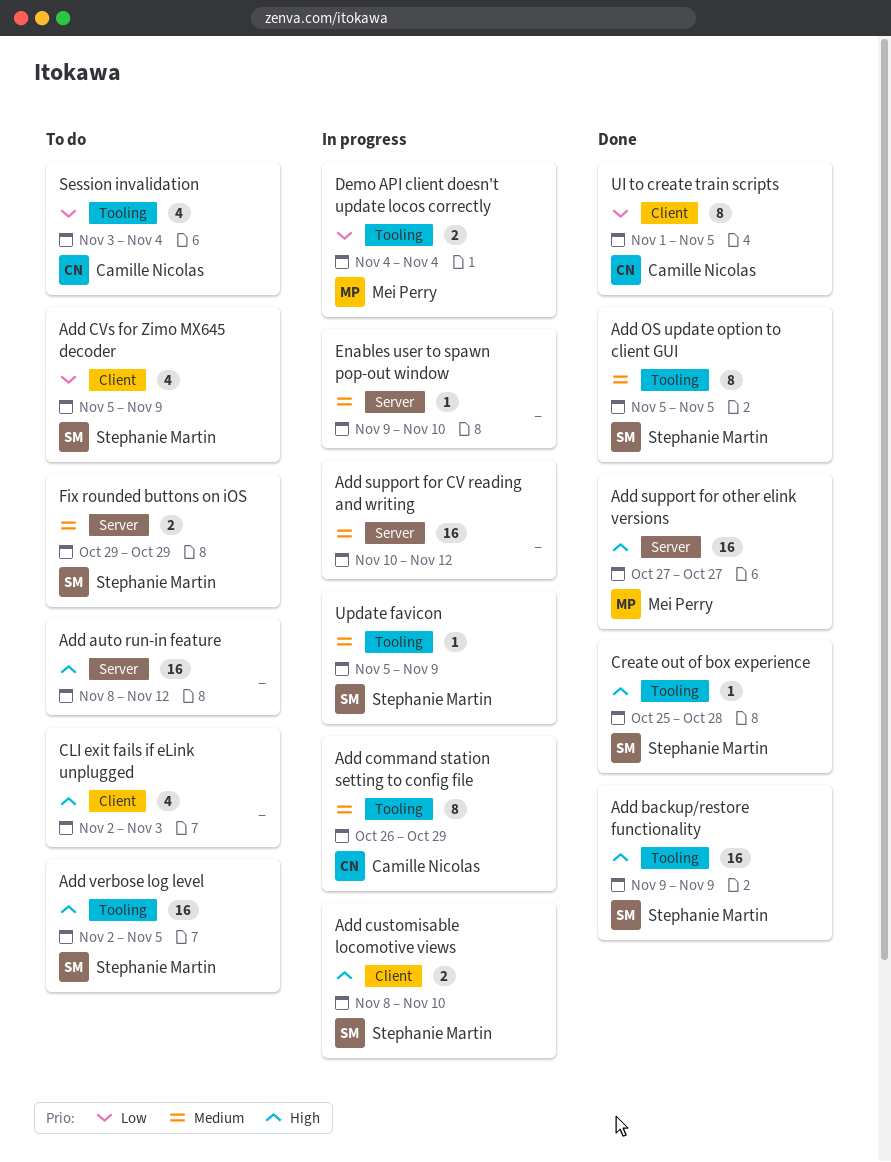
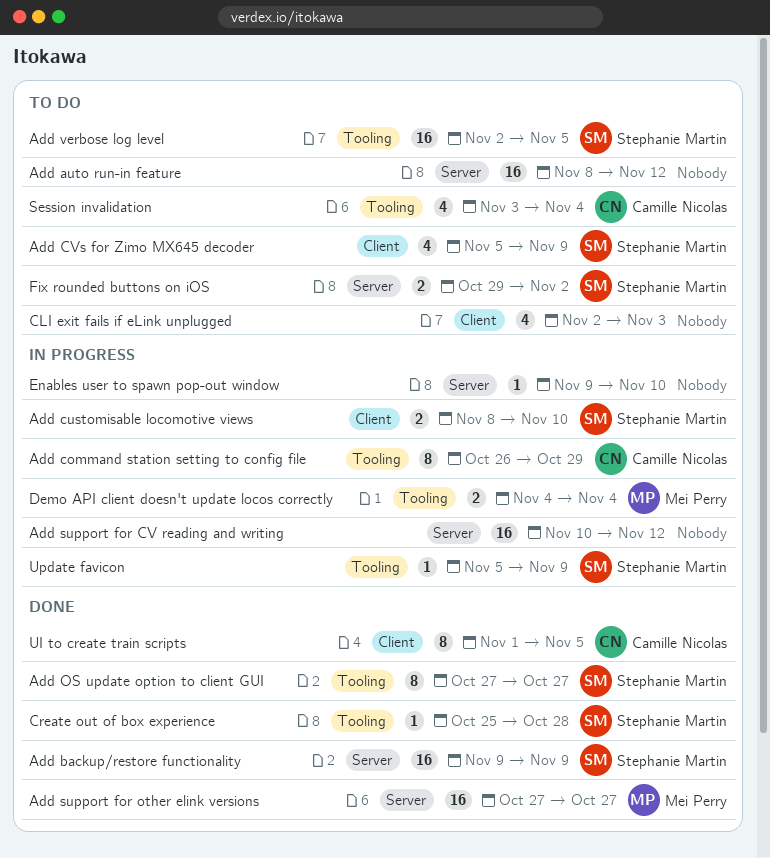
Add backup/restore functionality, label: Tooling -> Server
Add OS update option to client GUI, start: Nov 5 -> Oct 27
Add OS update option to client GUI, due: Nov 5 -> Oct 27
Fix rounded buttons on iOS, due: Oct 29 -> Nov 2

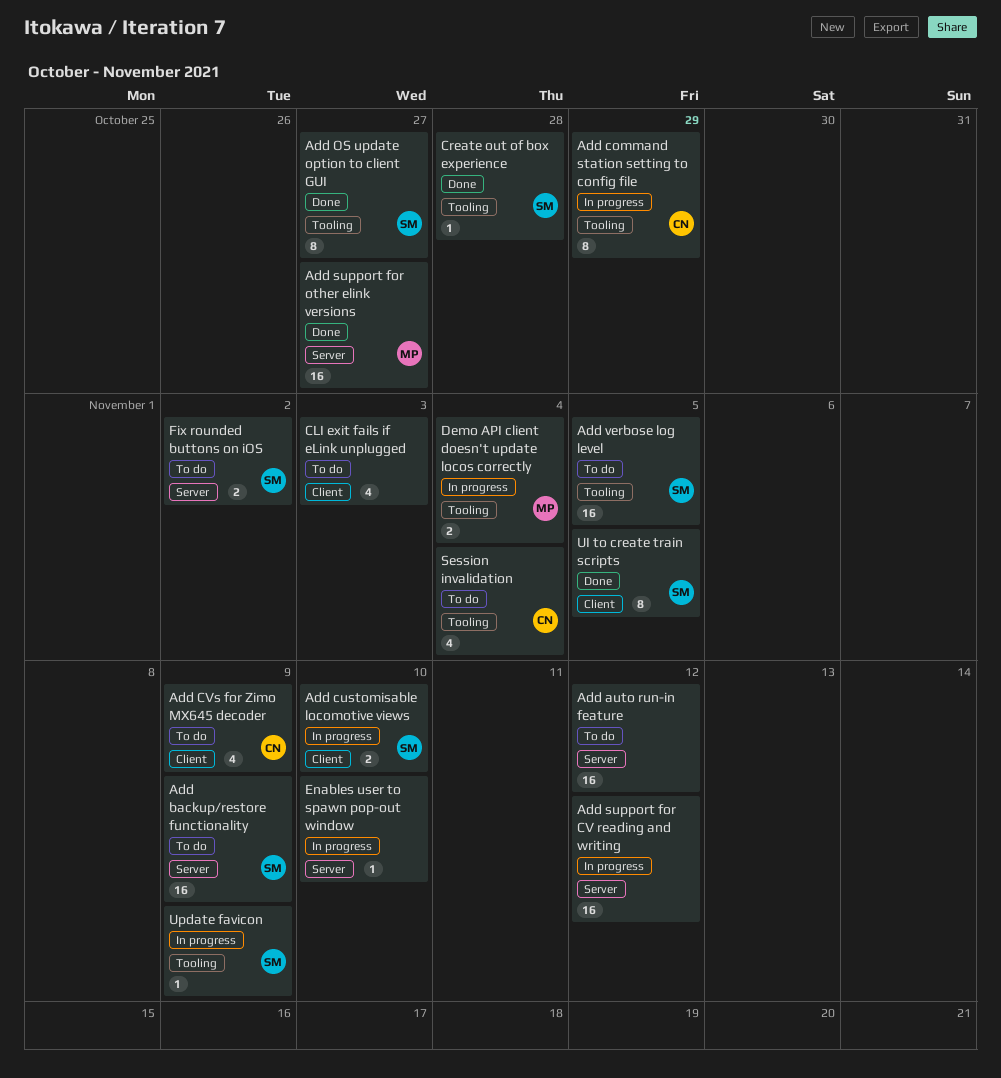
Add backup/restore functionality, status: Done -> To do
Add CVs for Zimo MX645 decoder, owner: Stephanie Martin -> Camille Nicolas
UI to create train scripts, owner: Camille Nicolas -> Stephanie Martin

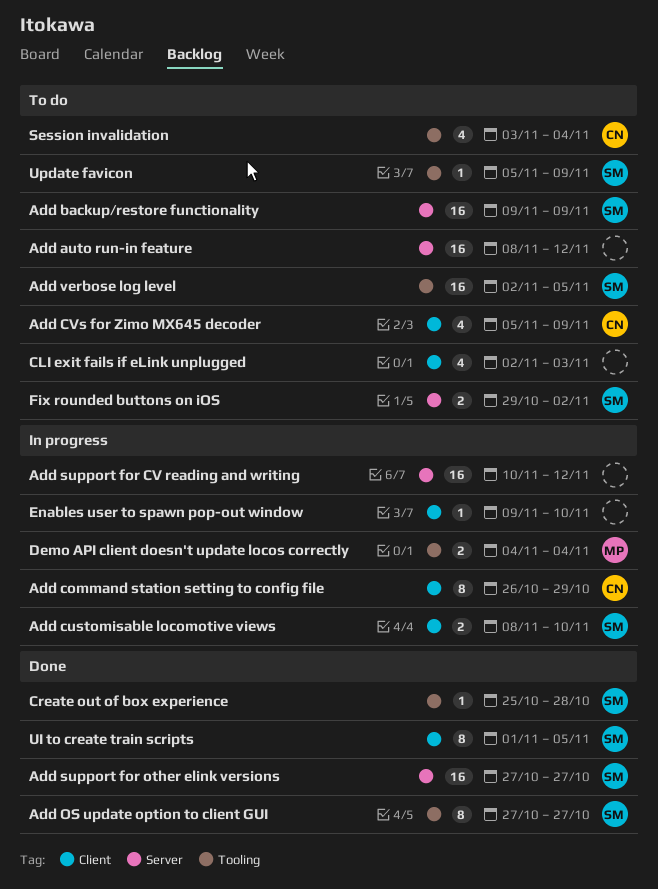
Add command station setting to config file, label: Tooling -> Client
Add support for other elink versions, owner: MP -> SM
Enables user to spawn pop-out window, label: Server -> Client
Update favicon, status: In progress -> To do

